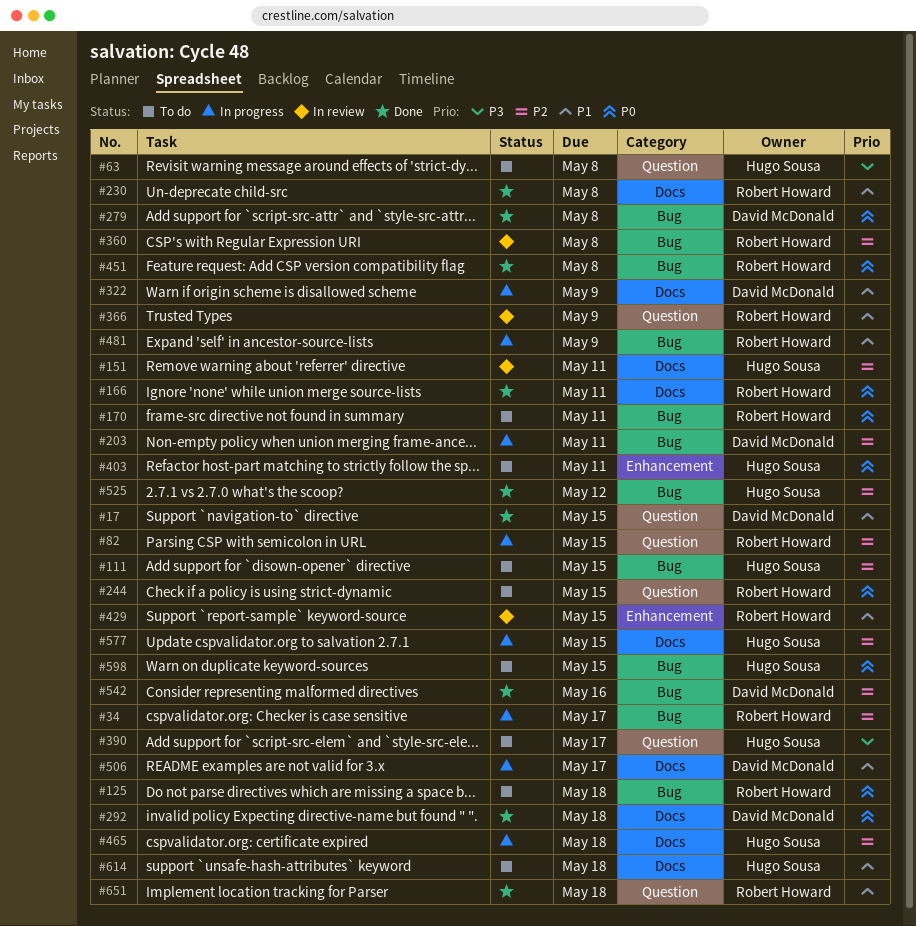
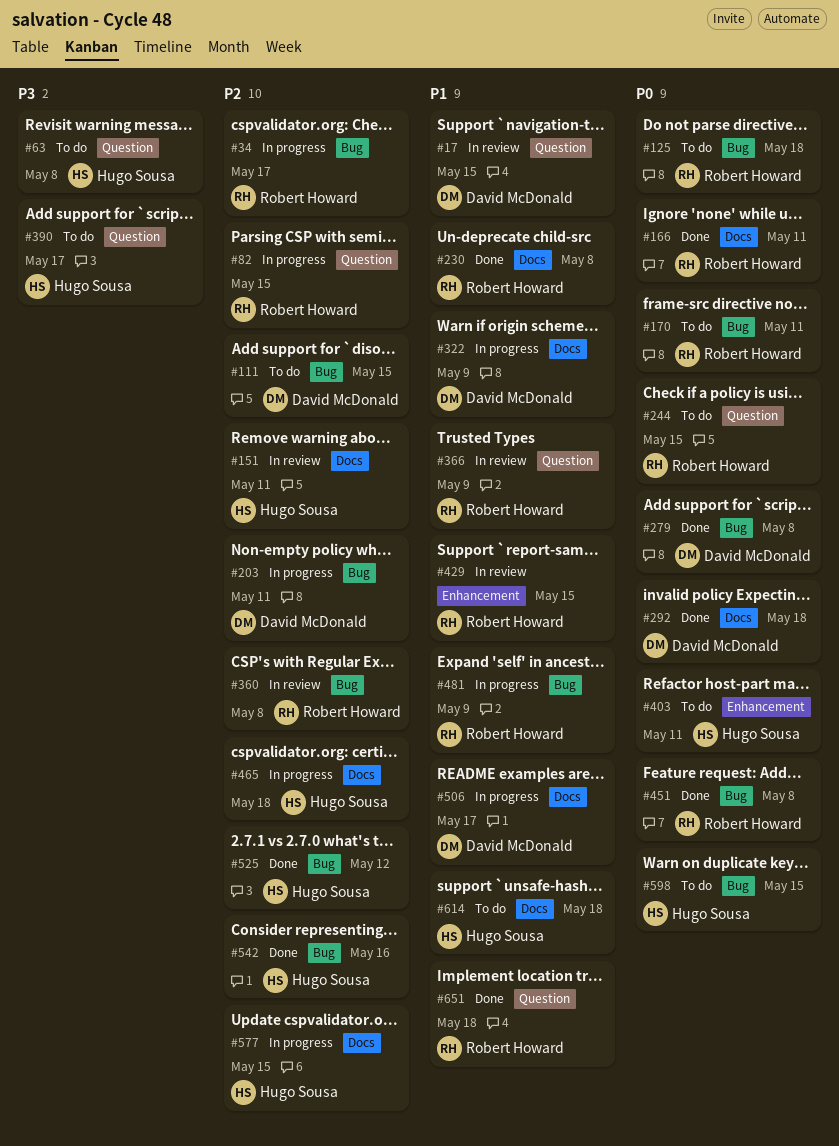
#17, status: Done -> In review
#111, owner: Hugo Sousa -> David McDonald
#542, owner: David McDonald -> Hugo Sousa

